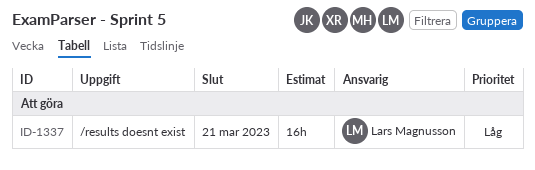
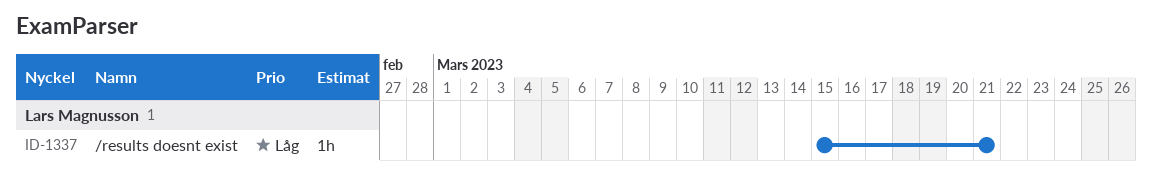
ID-1337, estimate: 16h -> 1h

